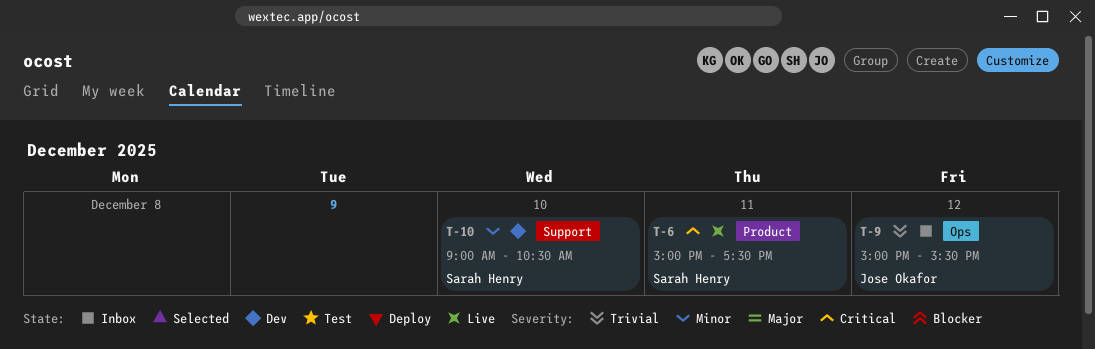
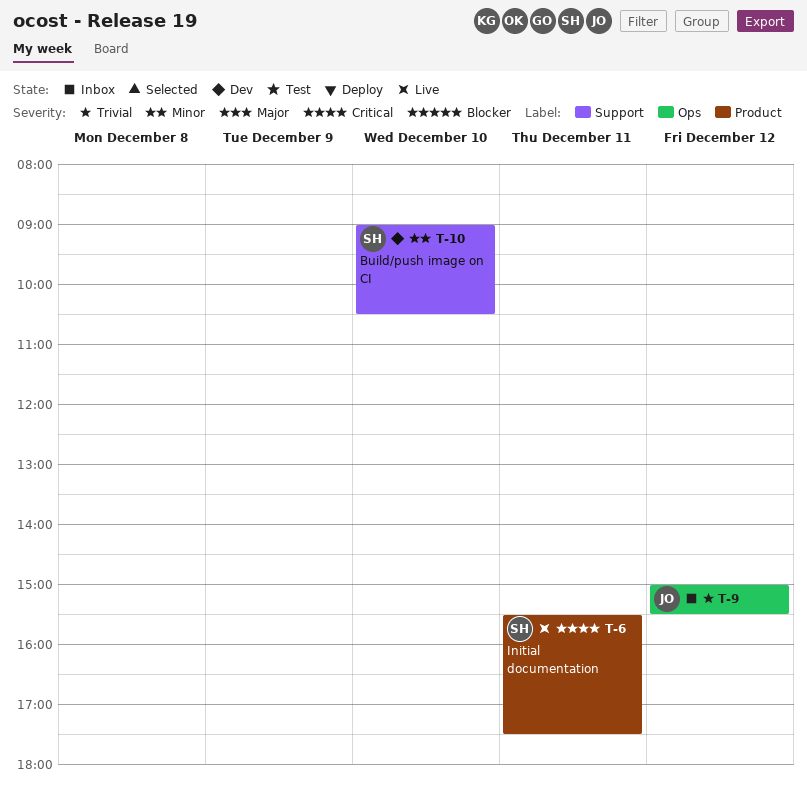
T-6, begins: 15:00 -> 15:30

